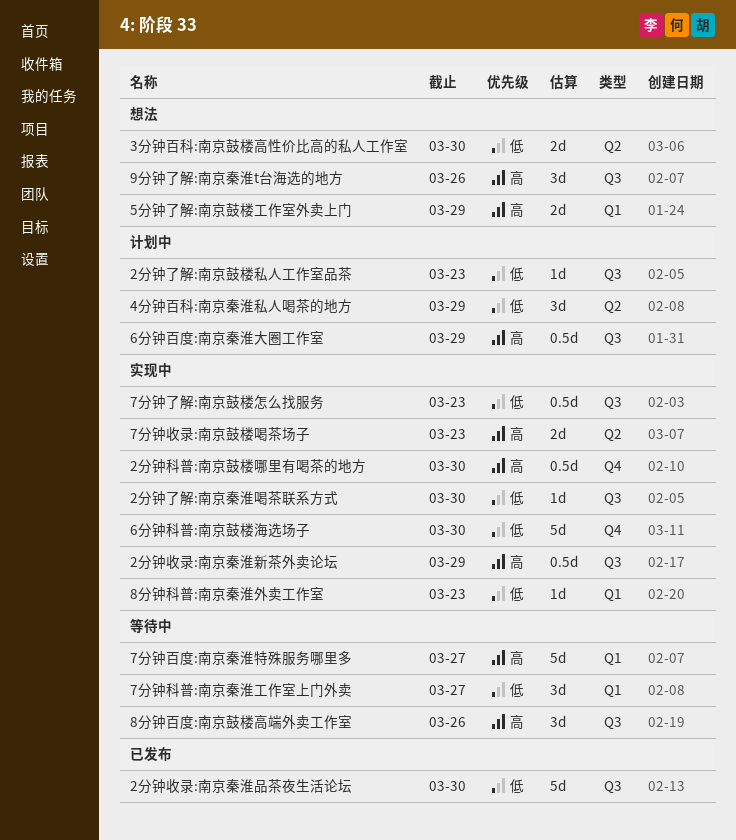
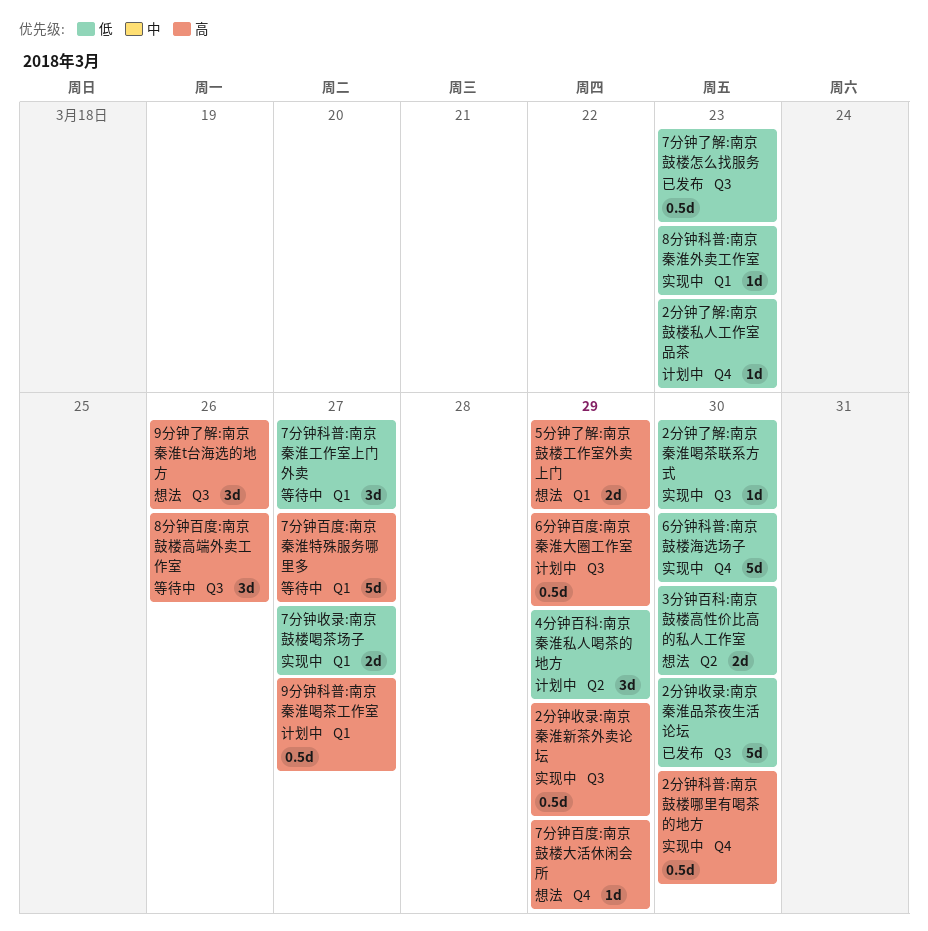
2分钟了解:南京鼓楼私人工作室品茶, label: Q3 -> Q4
7分钟了解:南京鼓楼怎么找服务, status: 实现中 -> 已发布
7分钟收录:南京鼓楼喝茶场子, priority: 高 -> 低
7分钟收录:南京鼓楼喝茶场子, label: Q2 -> Q1
7分钟收录:南京鼓楼喝茶场子, due: Mar 23 -> Mar 27
7分钟百度:南京鼓楼大活休闲会所: none -> present
9分钟科普:南京秦淮喝茶工作室: none -> present

